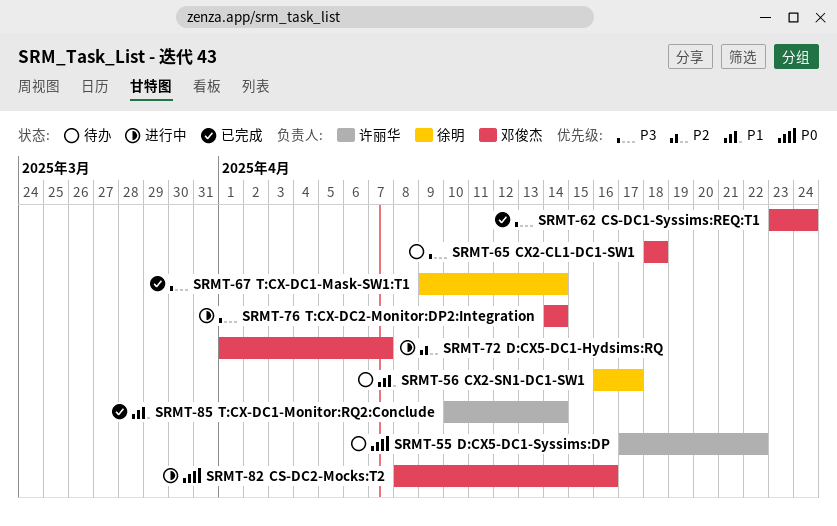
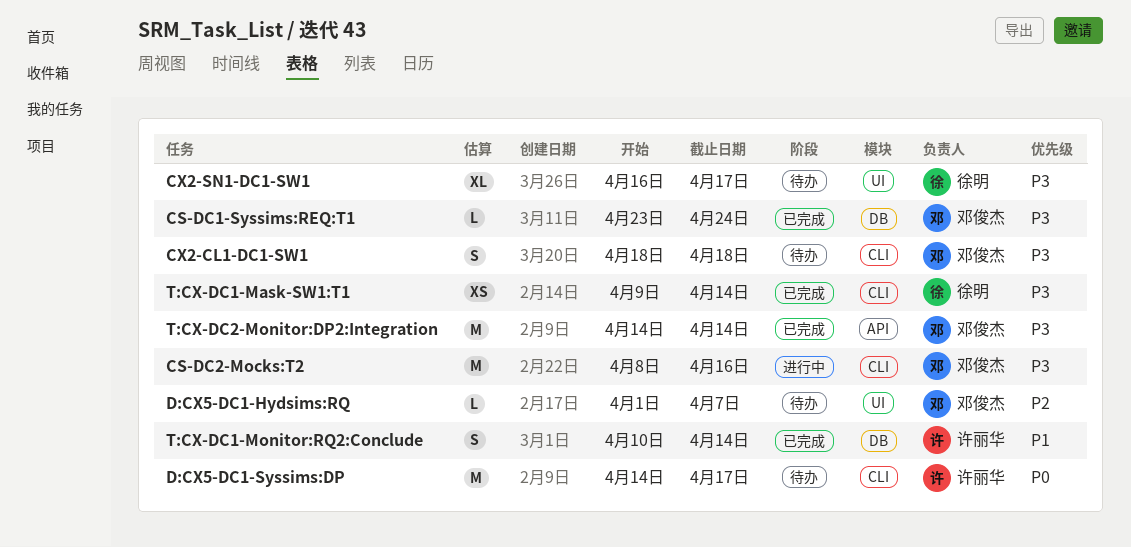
CS-DC2-Mocks:T2, priority: P0 -> P3
CX2-SN1-DC1-SW1, priority: P1 -> P3
D:CX5-DC1-Hydsims:RQ, status: 进行中 -> 待办
D:CX5-DC1-Syssims:DP, start: Apr 17 -> Apr 14
D:CX5-DC1-Syssims:DP, due: Apr 22 -> Apr 17
T:CX-DC2-Monitor:DP2:Integration, status: 进行中 -> 已完成

